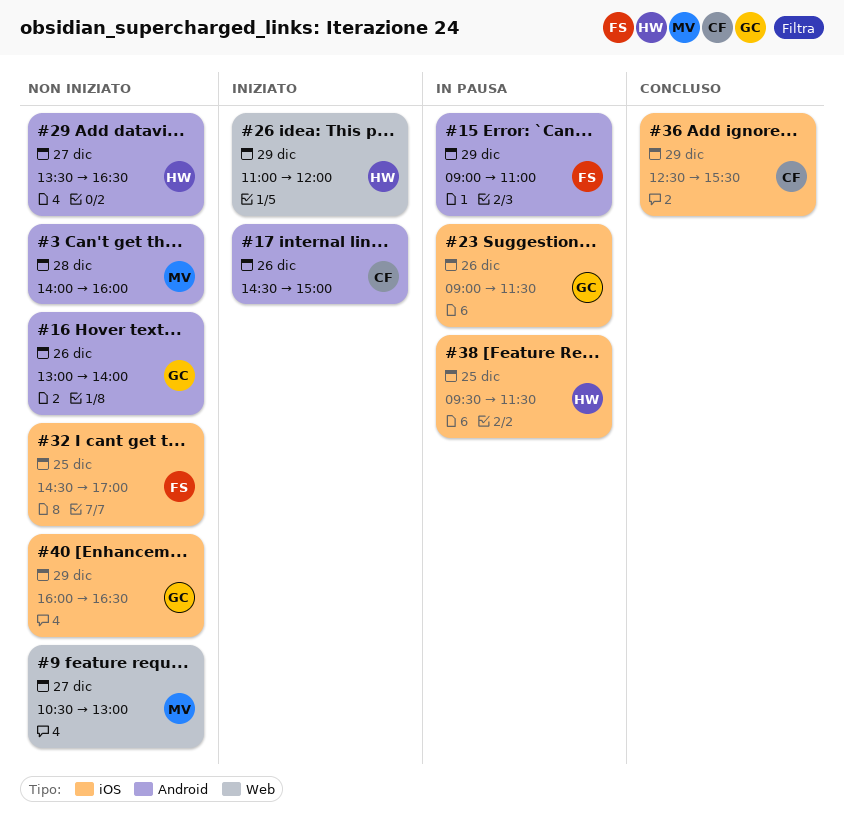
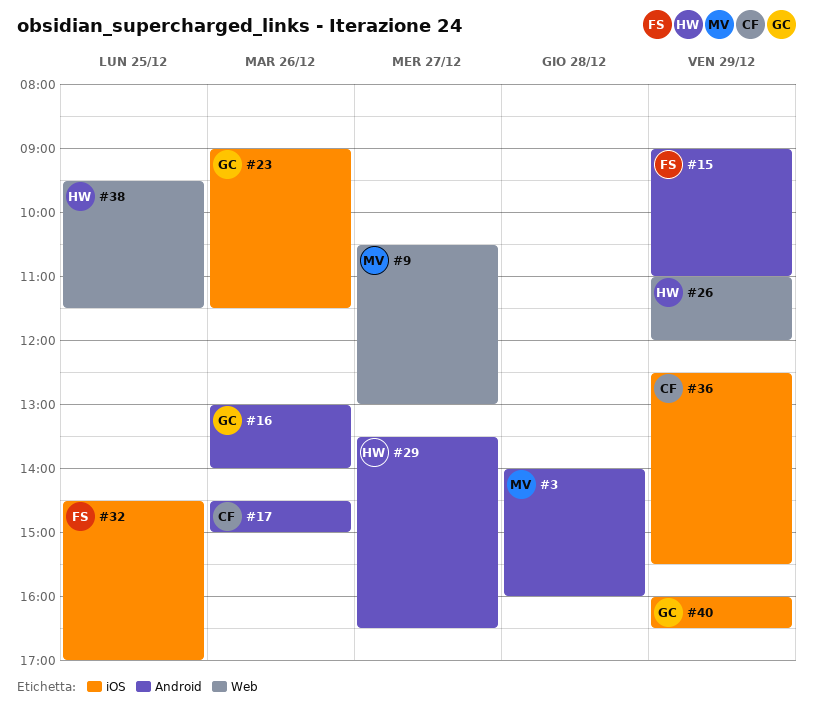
#38, label: iOS -> Web

